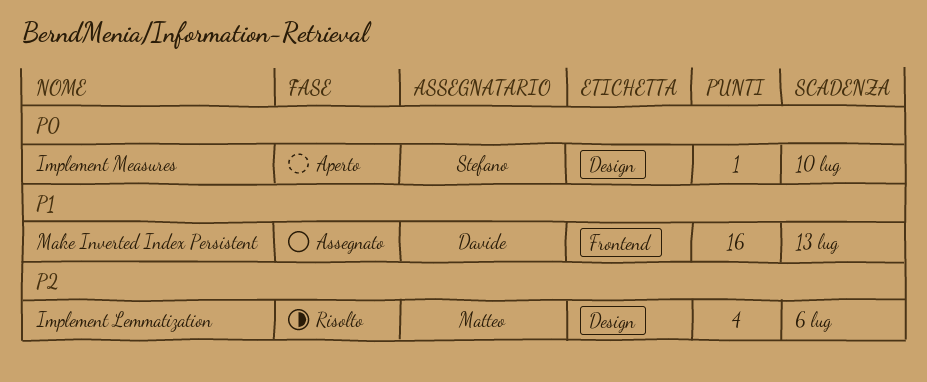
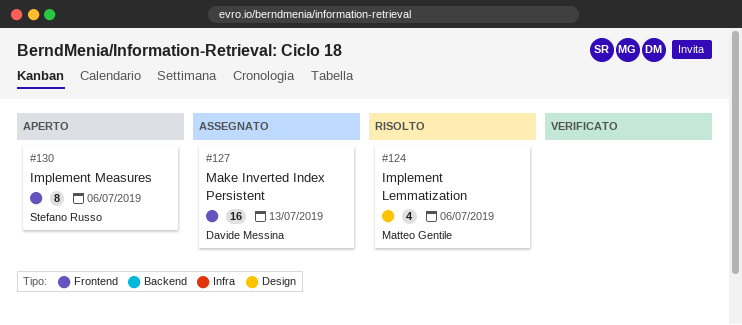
Implement Measures, label: Design -> Frontend
Implement Measures, estimate: 1 -> 8
Implement Measures, due: Jul 10 -> Jul 6

